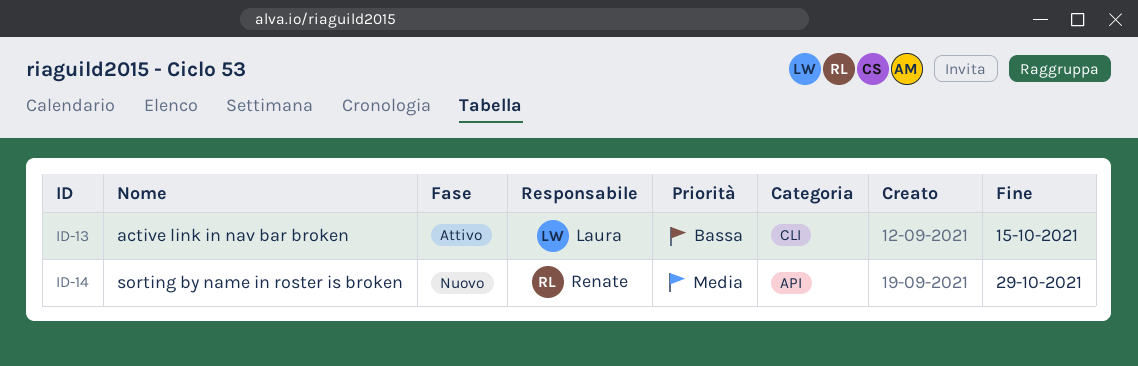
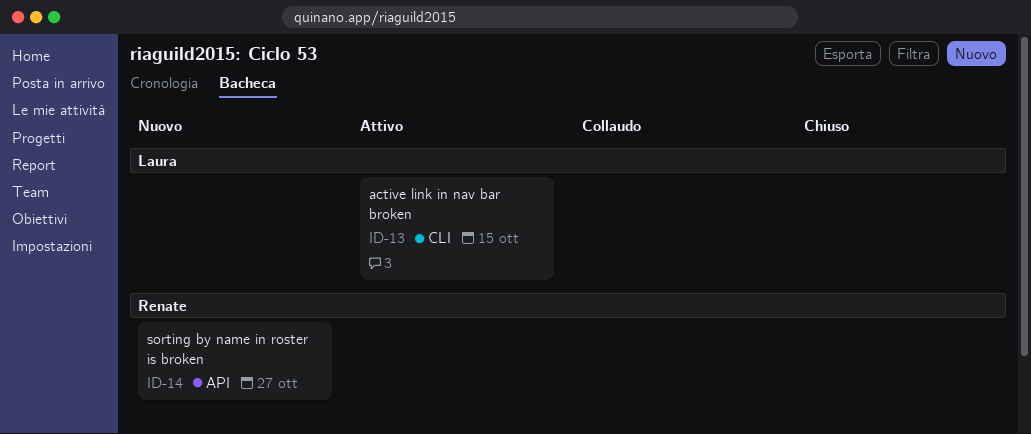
ID-14, due: Oct 29 -> Oct 27

